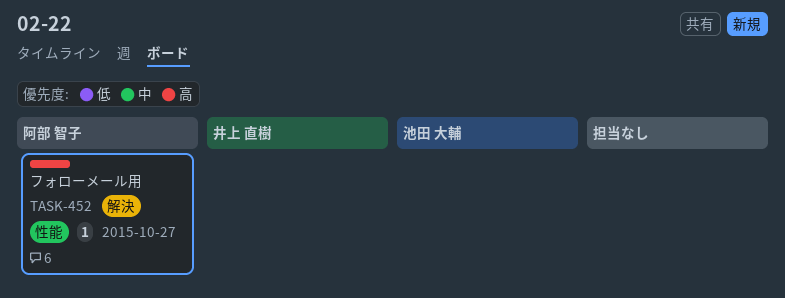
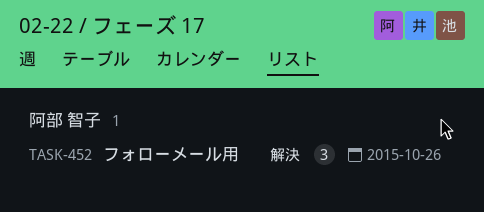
TASK-452, estimate: 1 -> 3
TASK-452, due: Oct 27 -> Oct 26

